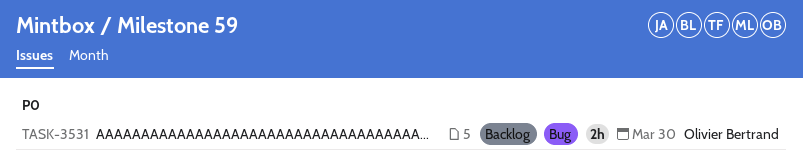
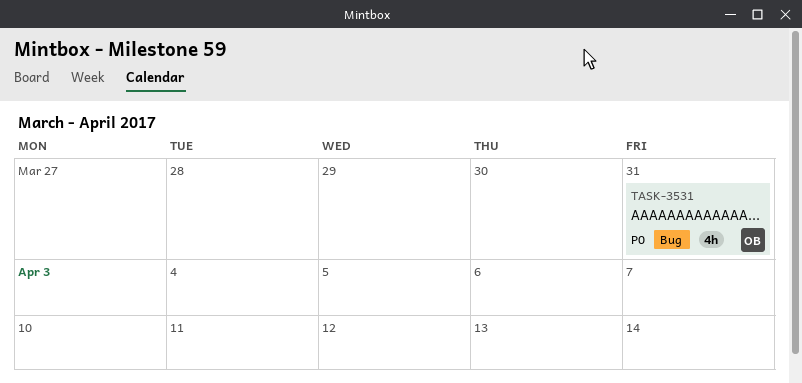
TASK-3531, estimate: 2h -> 4h
TASK-3531, due: Mar 30 -> Mar 31

